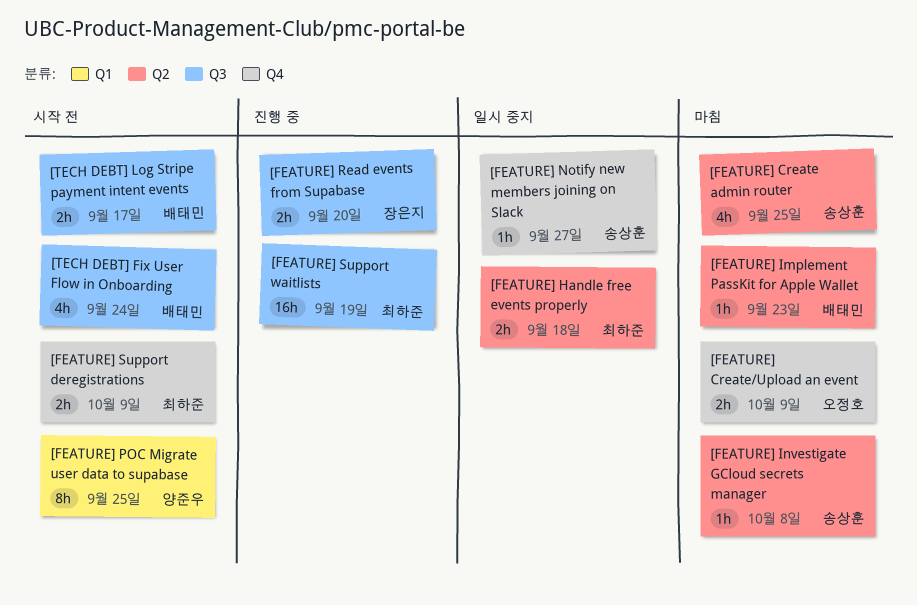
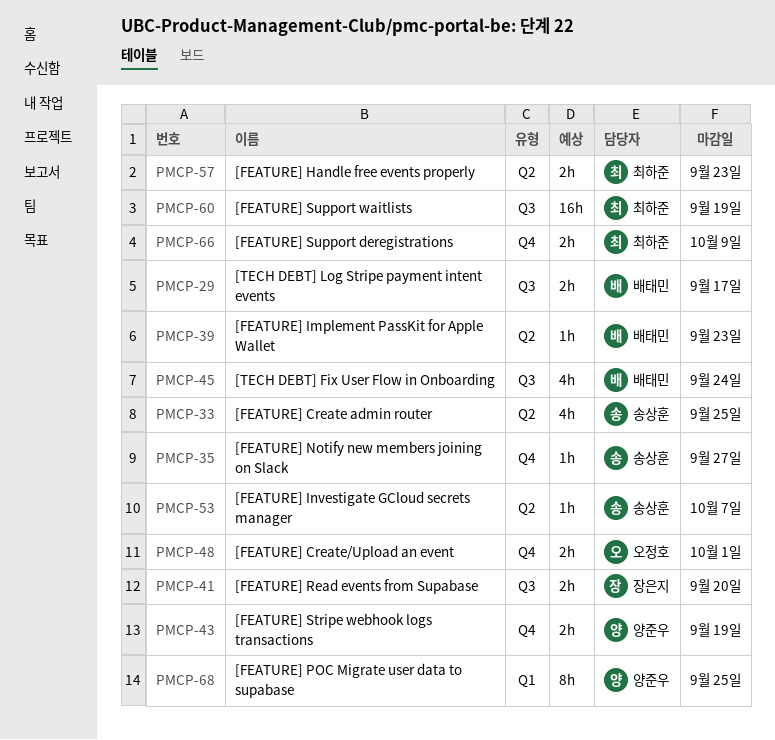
[FEATURE] Create/Upload an event, due: Oct 9 -> Oct 1
[FEATURE] Handle free events properly, due: Sep 18 -> Sep 23
[FEATURE] Investigate GCloud secrets manager, due: Oct 8 -> Oct 7
[FEATURE] Stripe webhook logs transactions: none -> present

